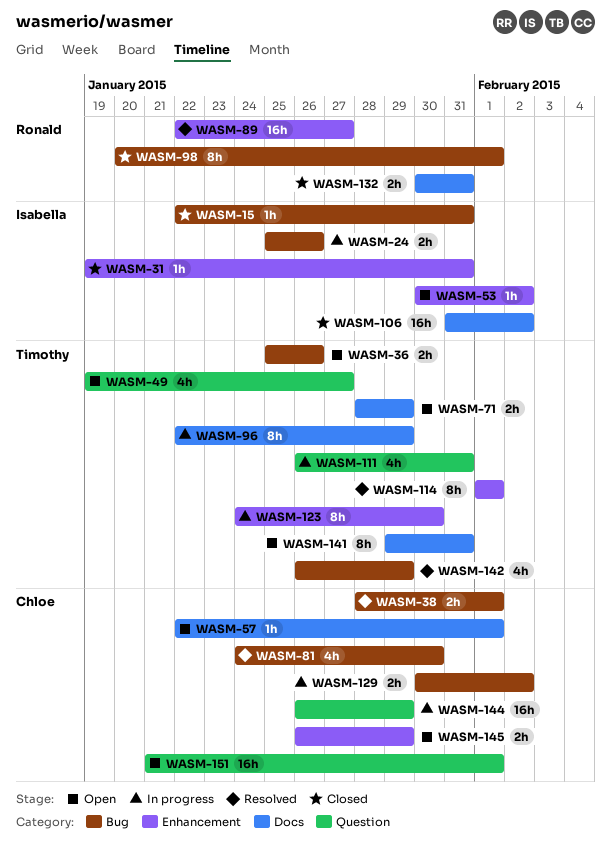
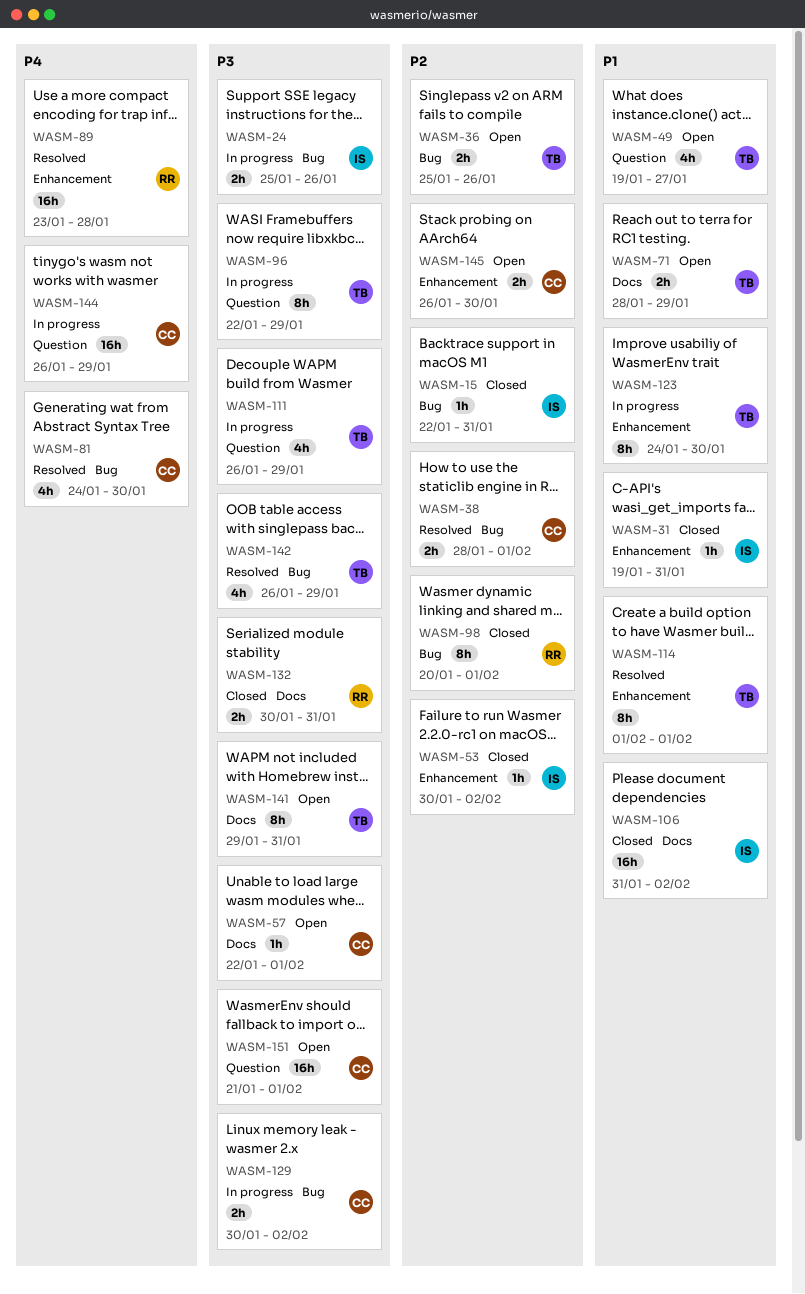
WASM-53, status: Open -> Closed
WASM-89, start: Jan 22 -> Jan 23
WASM-89, due: Jan 27 -> Jan 28
WASM-96, label: Docs -> Question
WASM-111, due: Jan 31 -> Jan 29
WASM-145, due: Jan 29 -> Jan 30

